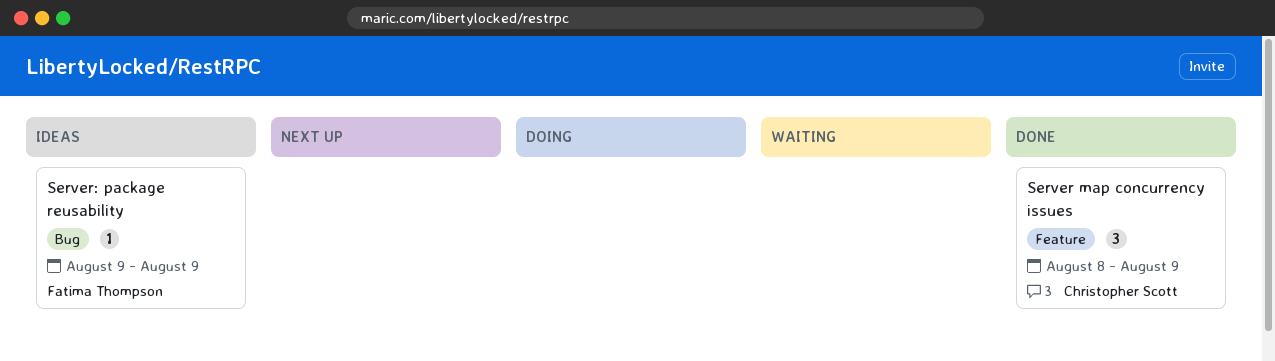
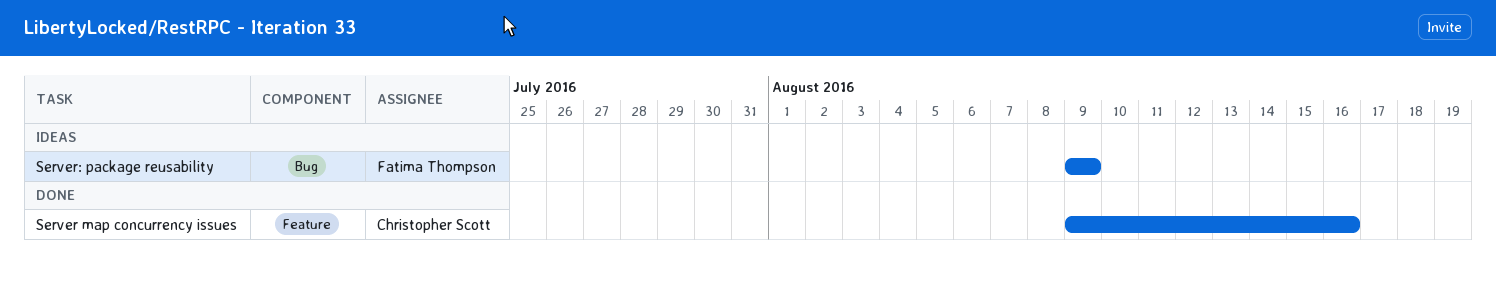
Server map concurrency issues, start: Aug 8 -> Aug 9
Server map concurrency issues, due: Aug 9 -> Aug 16

